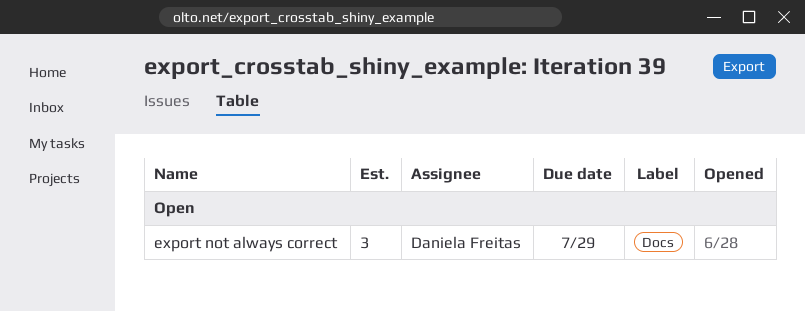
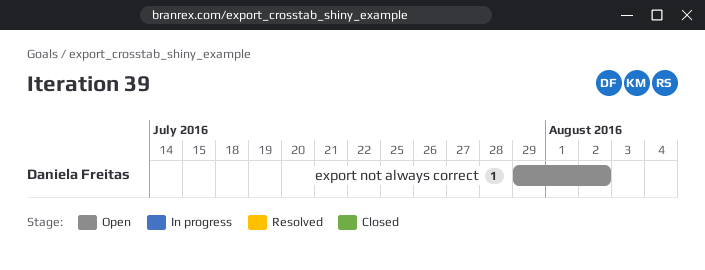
export not always correct, estimate: 3 -> 1
export not always correct, due: Jul 29 -> Aug 2

